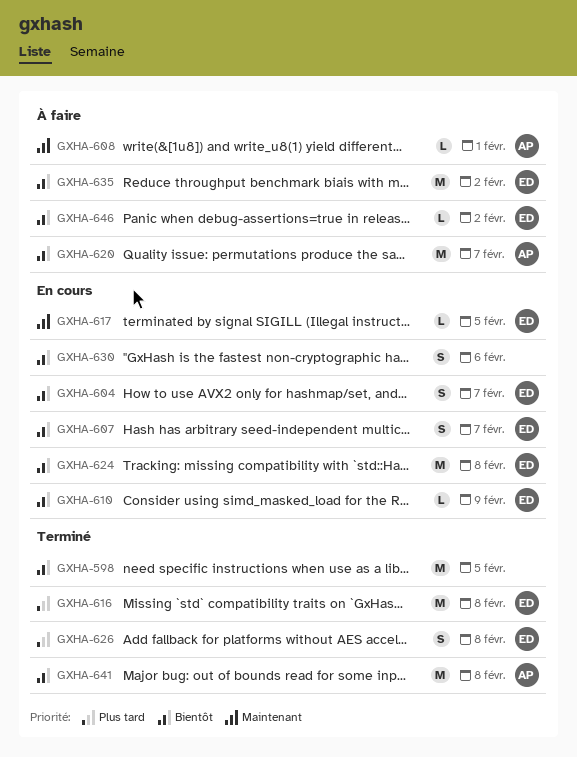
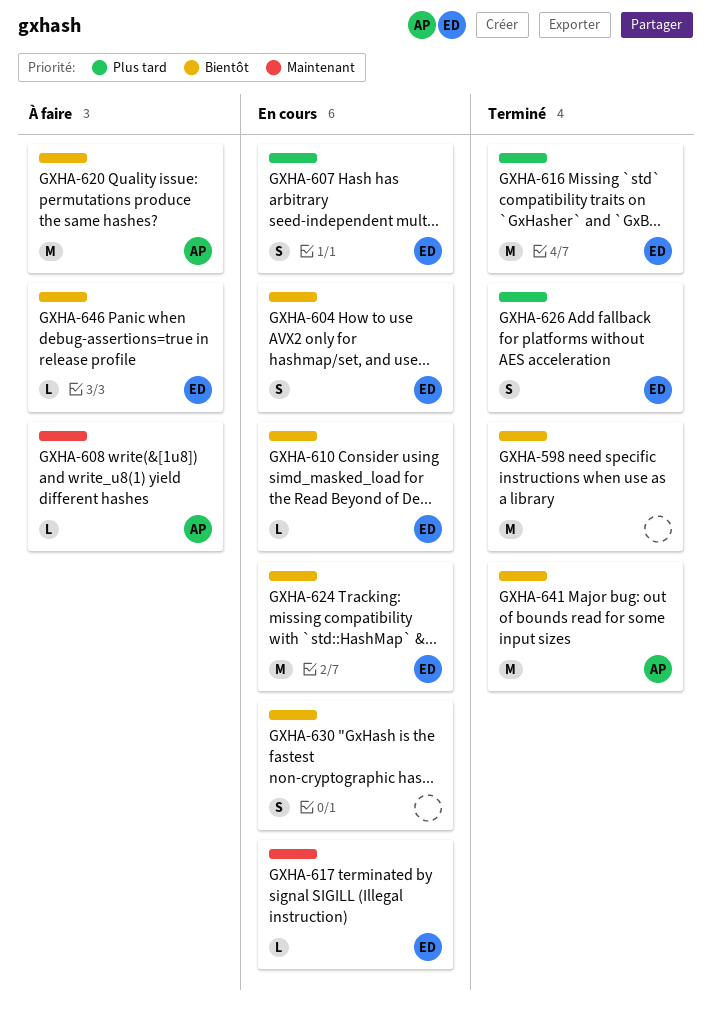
GXHA-607, priority: Bientôt -> Plus tard
GXHA-635: present -> none

